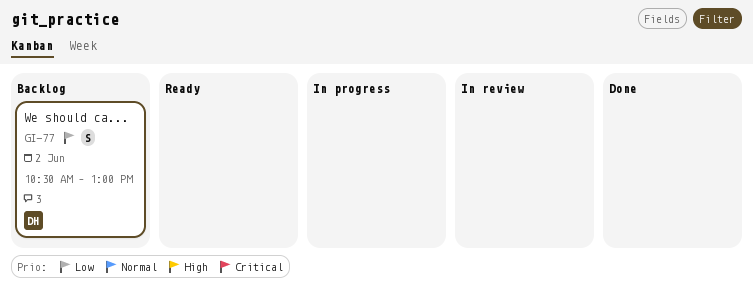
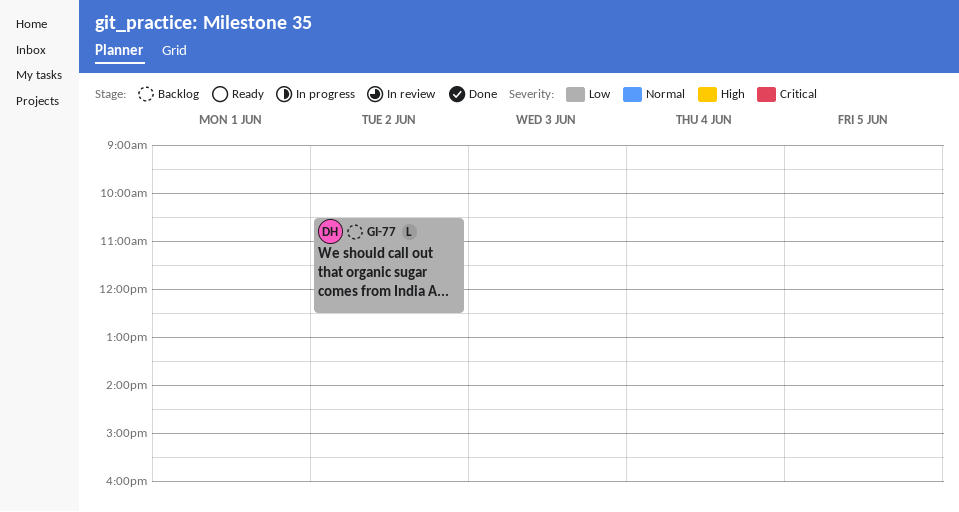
GI-77, estimate: S -> L
GI-77, ends: 13:00 -> 12:30

